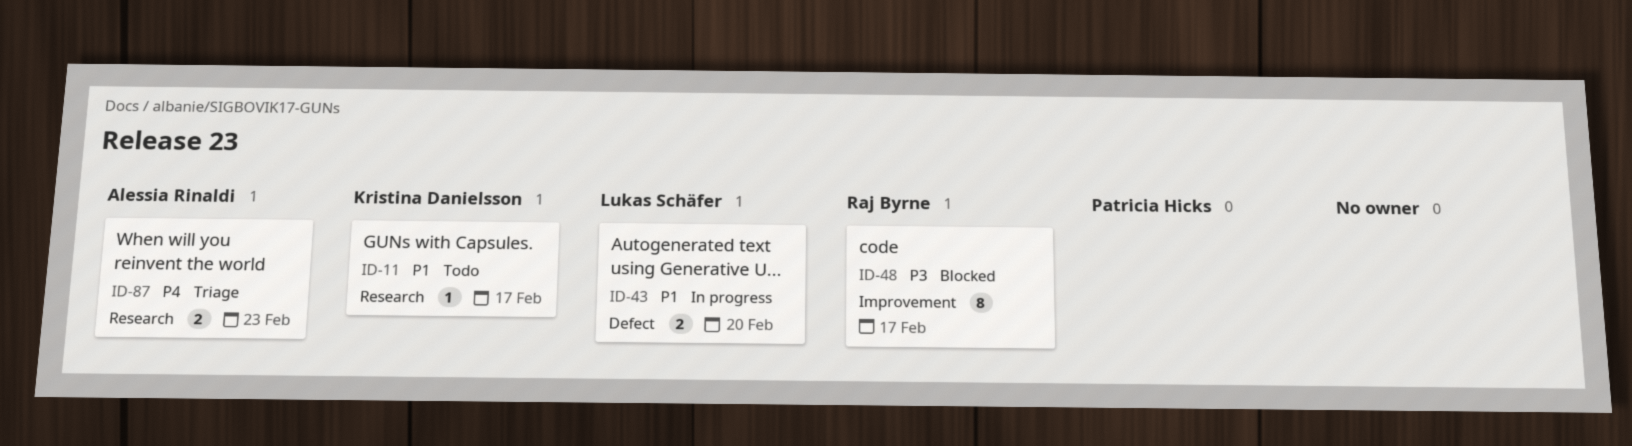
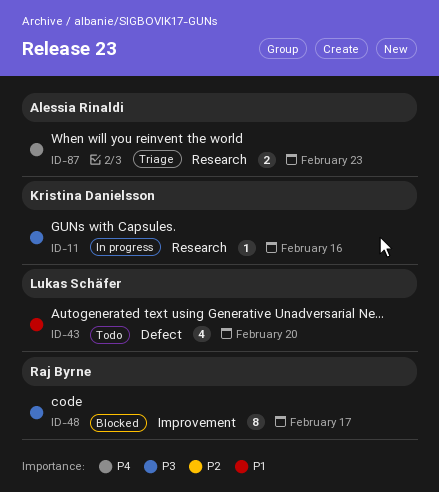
ID-11, status: Todo -> In progress
ID-11, priority: P1 -> P3
ID-11, due: Feb 17 -> Feb 16
ID-43, status: In progress -> Todo
ID-43, estimate: 2 -> 4

